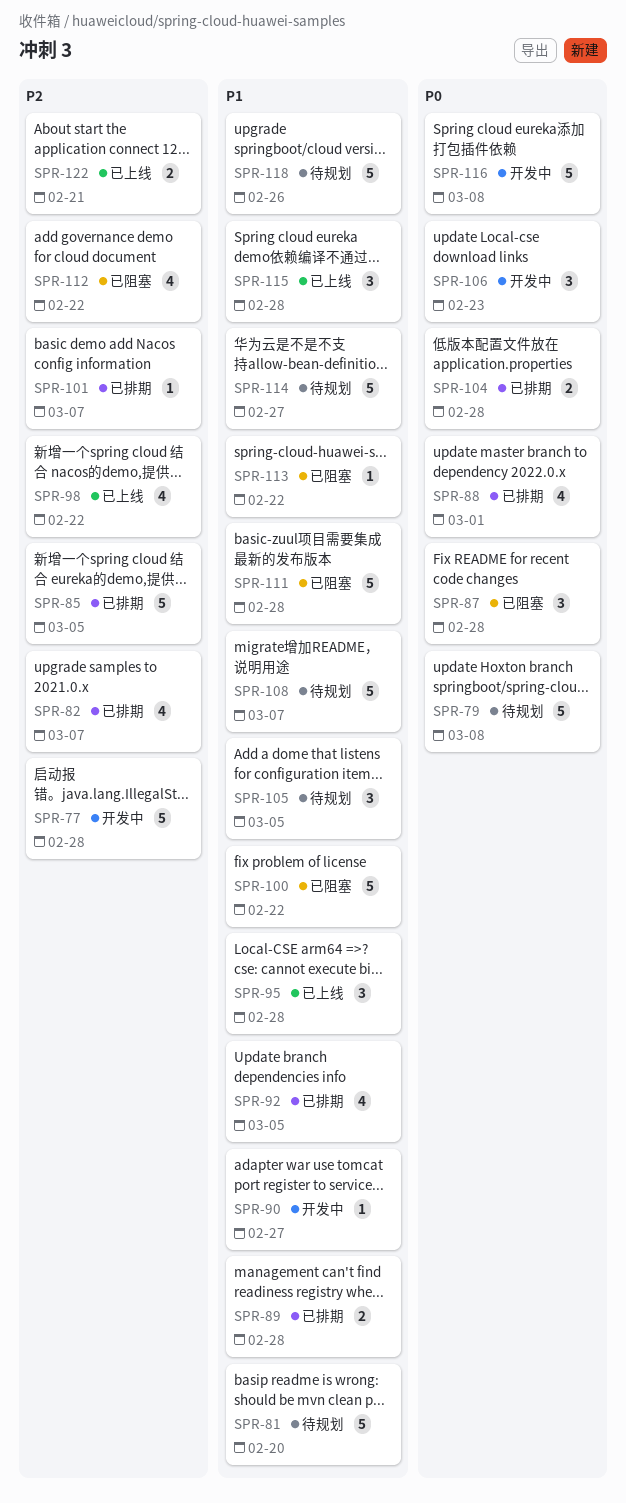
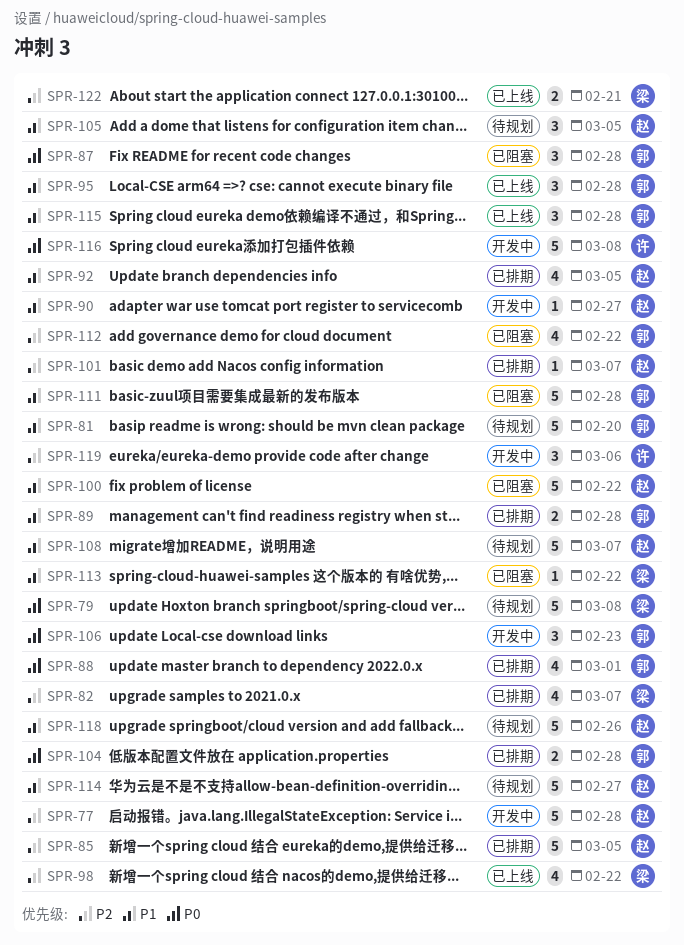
SPR-119: none -> present

